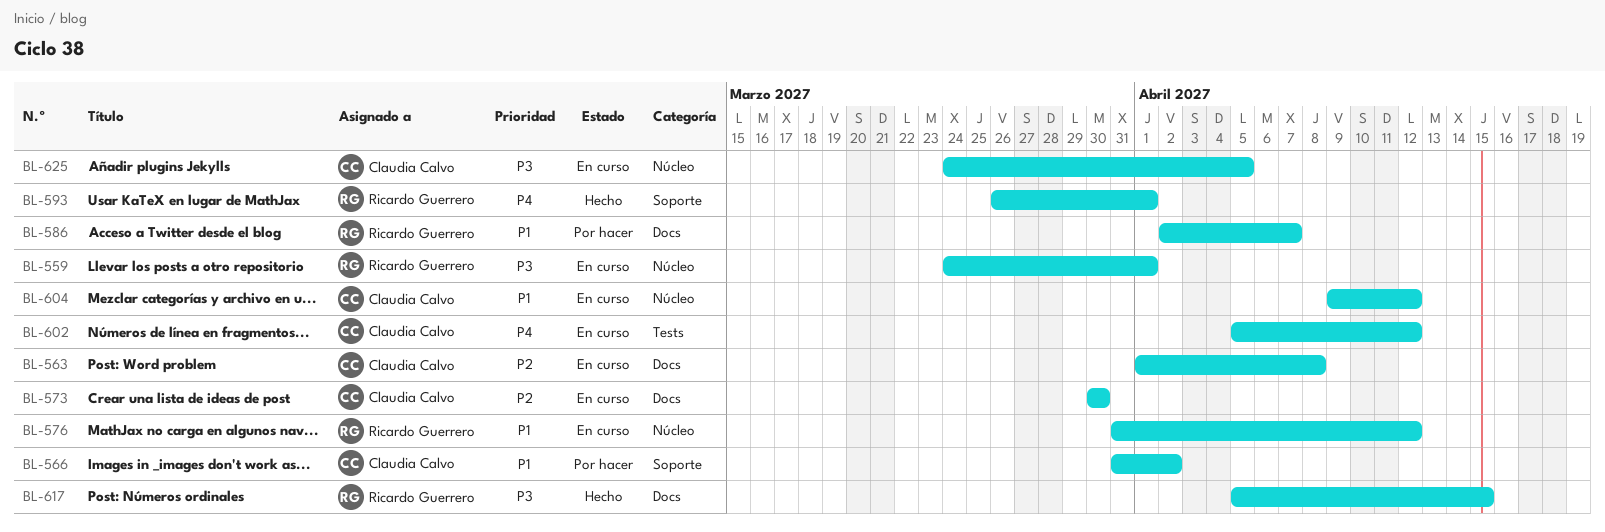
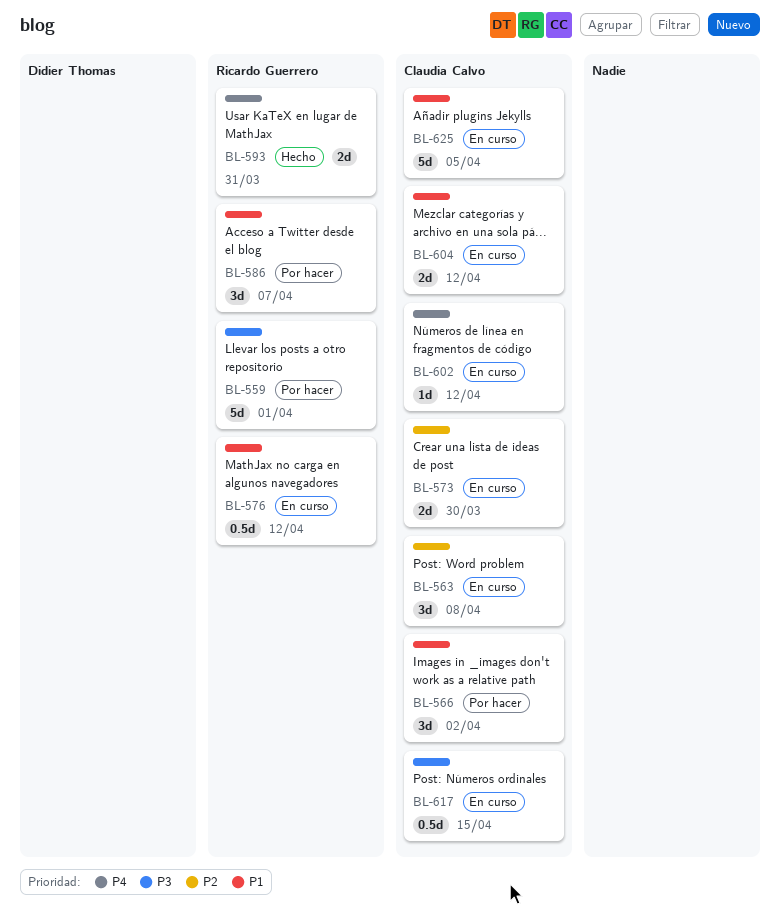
BL-559, status: En curso -> Por hacer
BL-593, due: Apr 1 -> Mar 31
BL-617, status: Hecho -> En curso
BL-617, owner: Ricardo Guerrero -> Claudia Calvo
BL-625, priority: P3 -> P1

